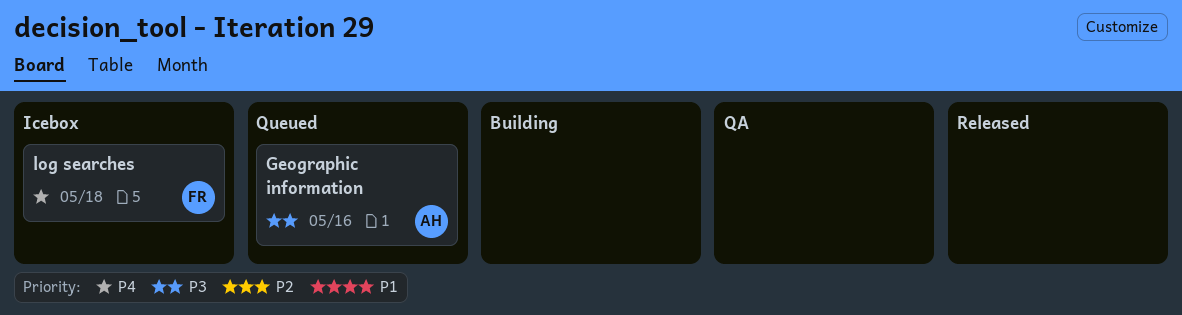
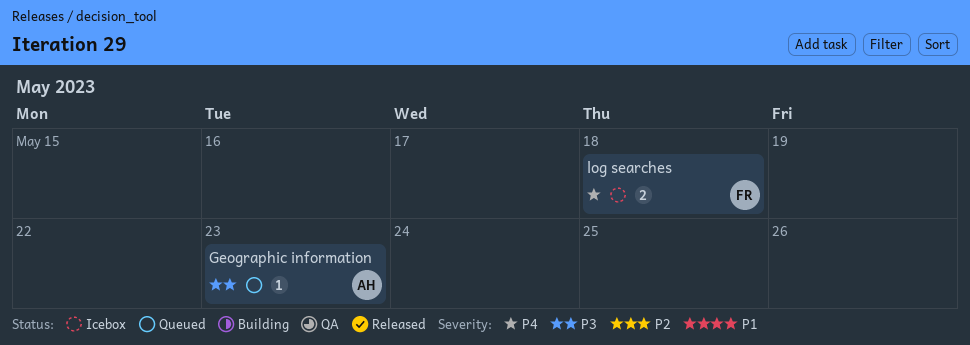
Geographic information, due: May 16 -> May 23

